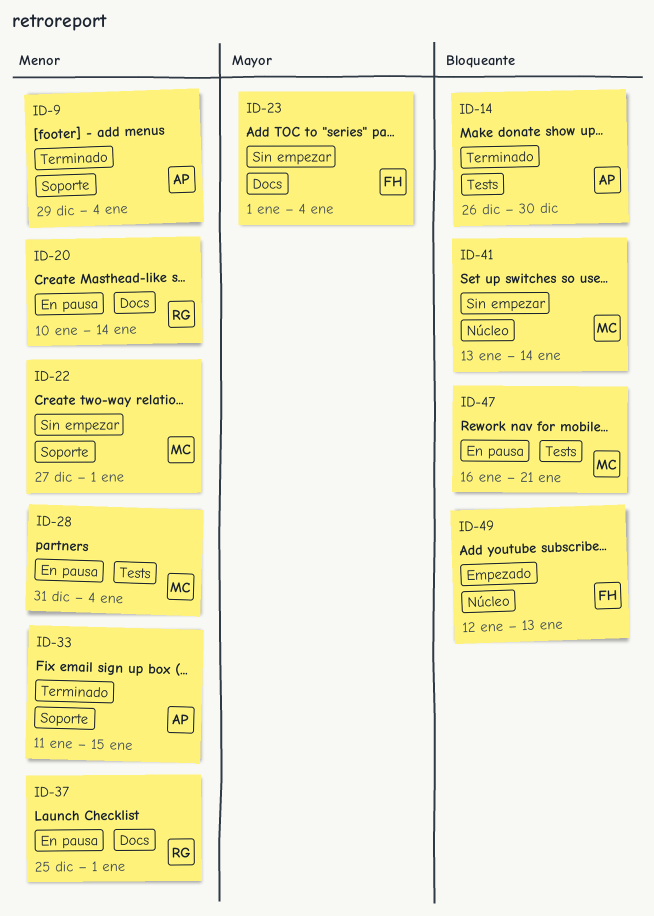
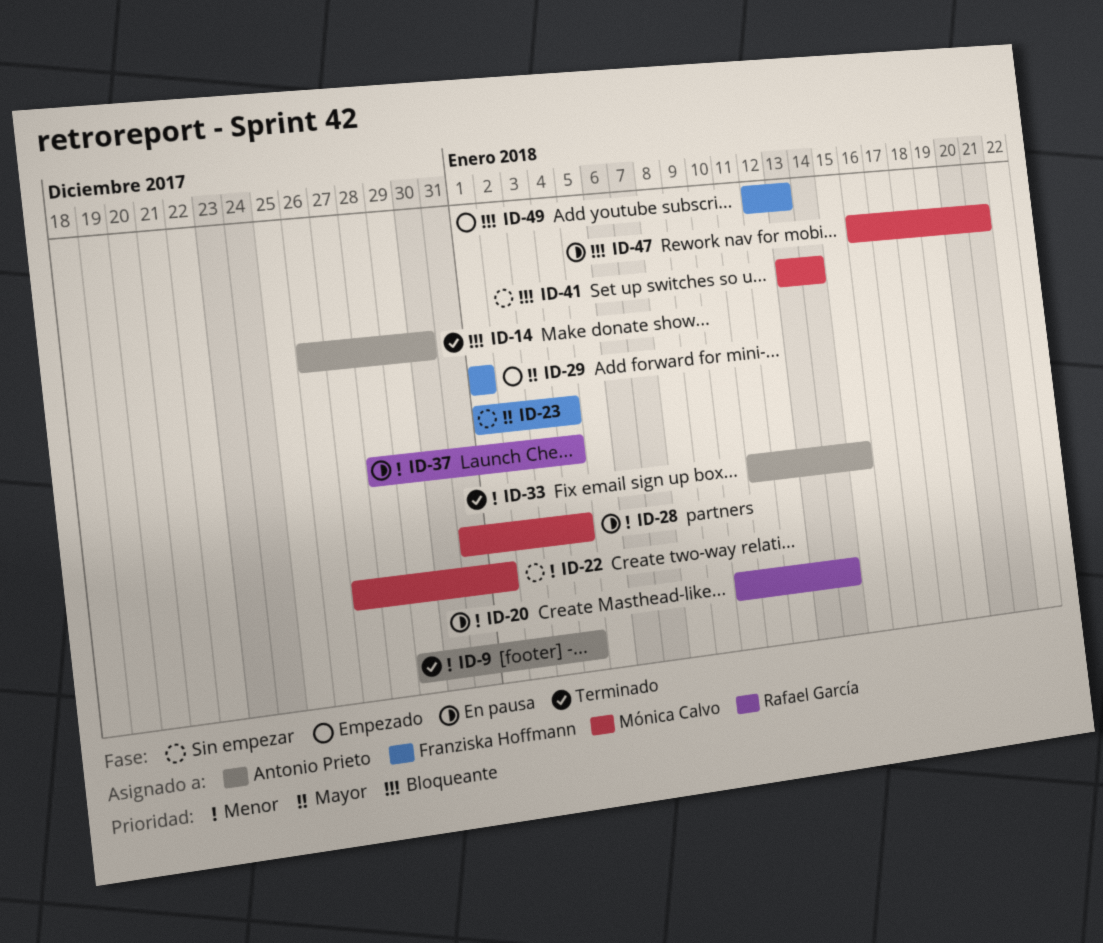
ID-29: none -> present
ID-37, start: Dec 25 -> Dec 28
ID-37, due: Jan 1 -> Jan 4

